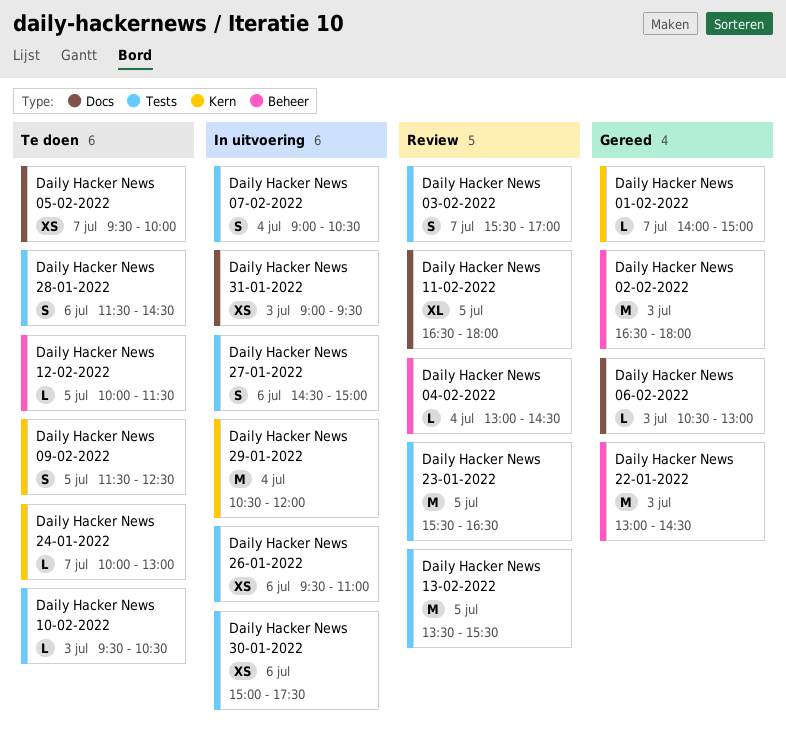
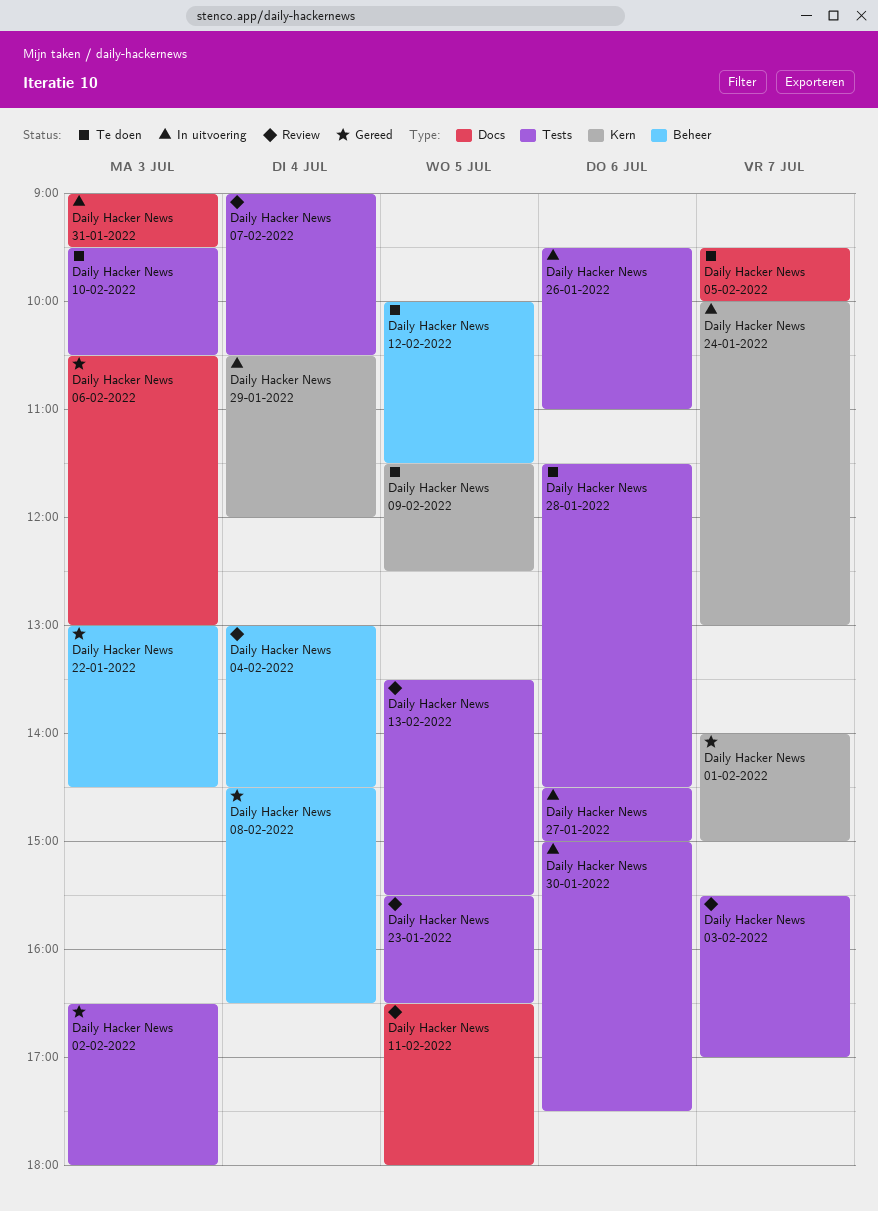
Daily Hacker News 02-02-2022, label: Beheer -> Tests
Daily Hacker News 07-02-2022, status: In uitvoering -> Review
Daily Hacker News 08-02-2022: none -> present
Daily Hacker News 24-01-2022, status: Te doen -> In uitvoering

